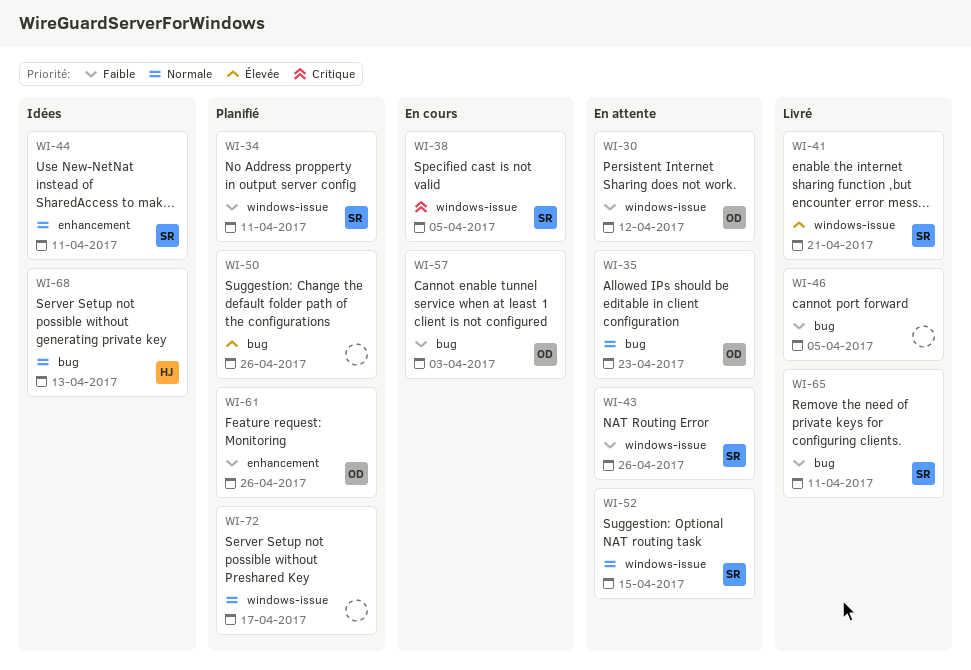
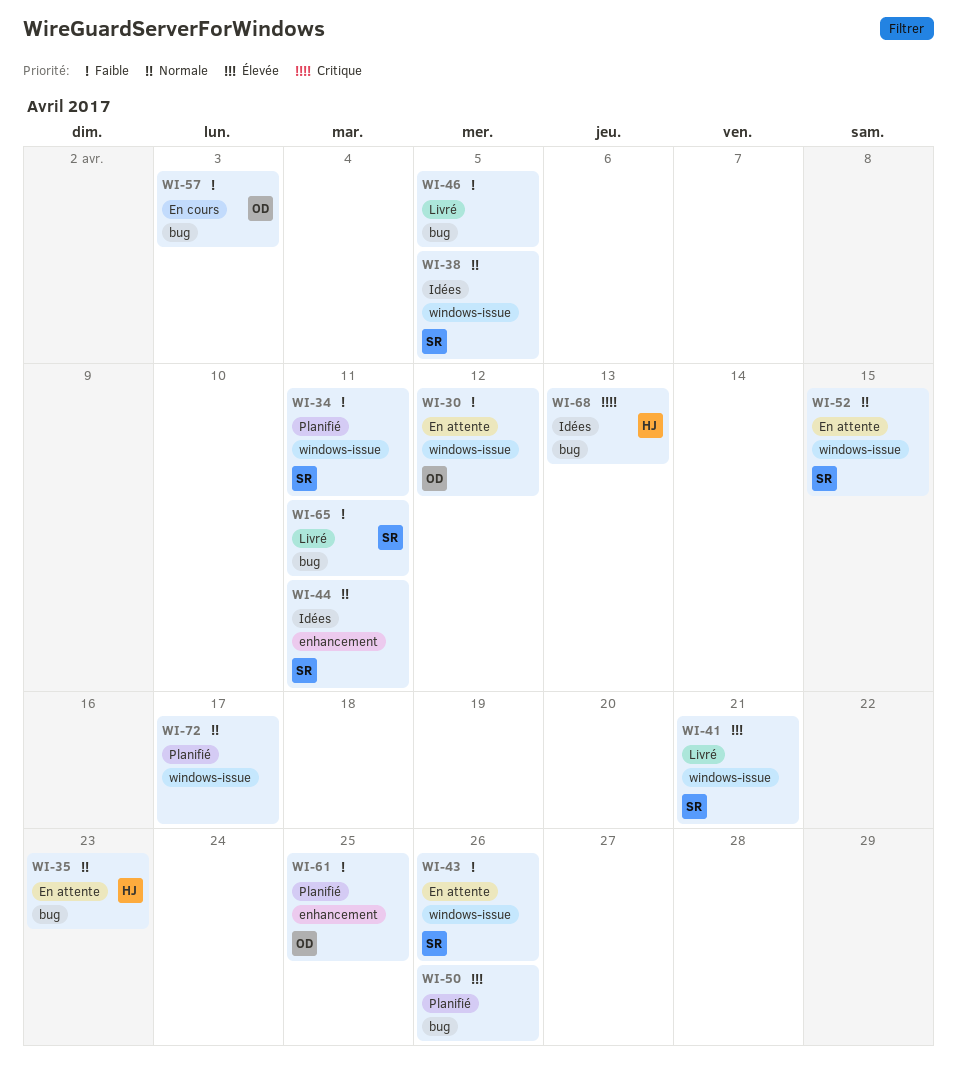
WI-35, owner: OD -> HJ
WI-38, status: En cours -> Idées
WI-38, priority: Critique -> Normale
WI-61, due: Apr 26 -> Apr 25
WI-68, priority: Normale -> Critique

